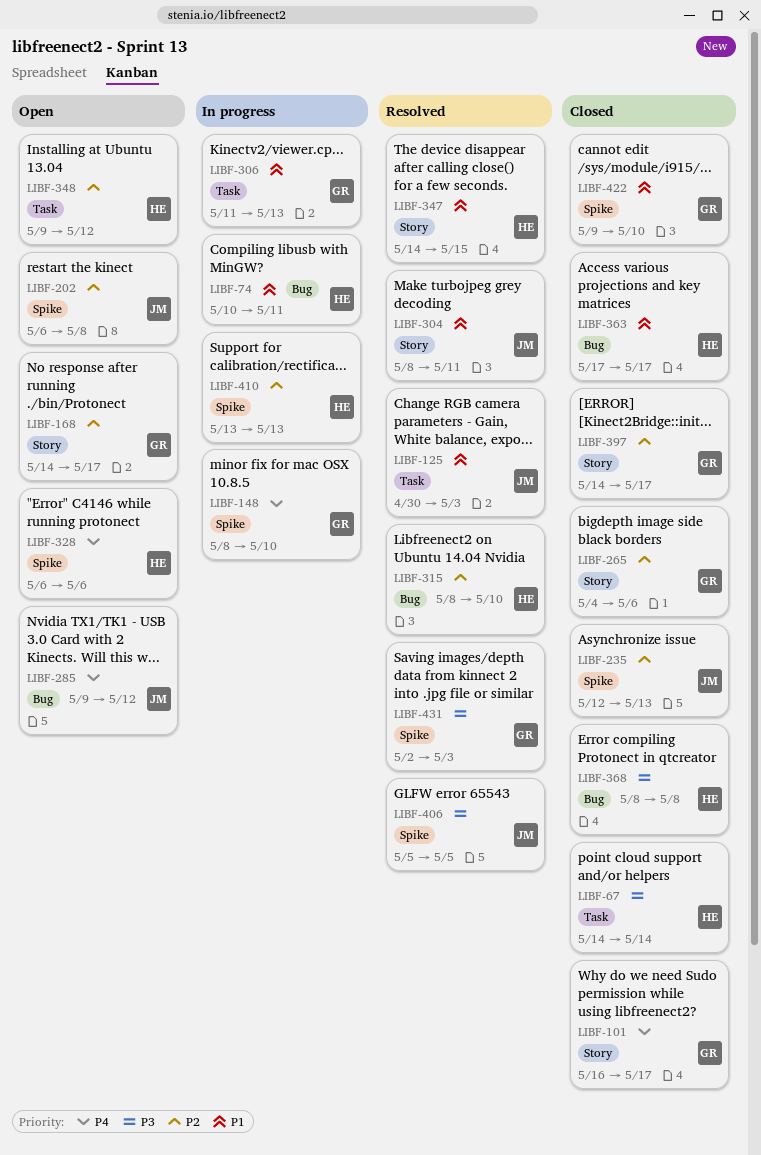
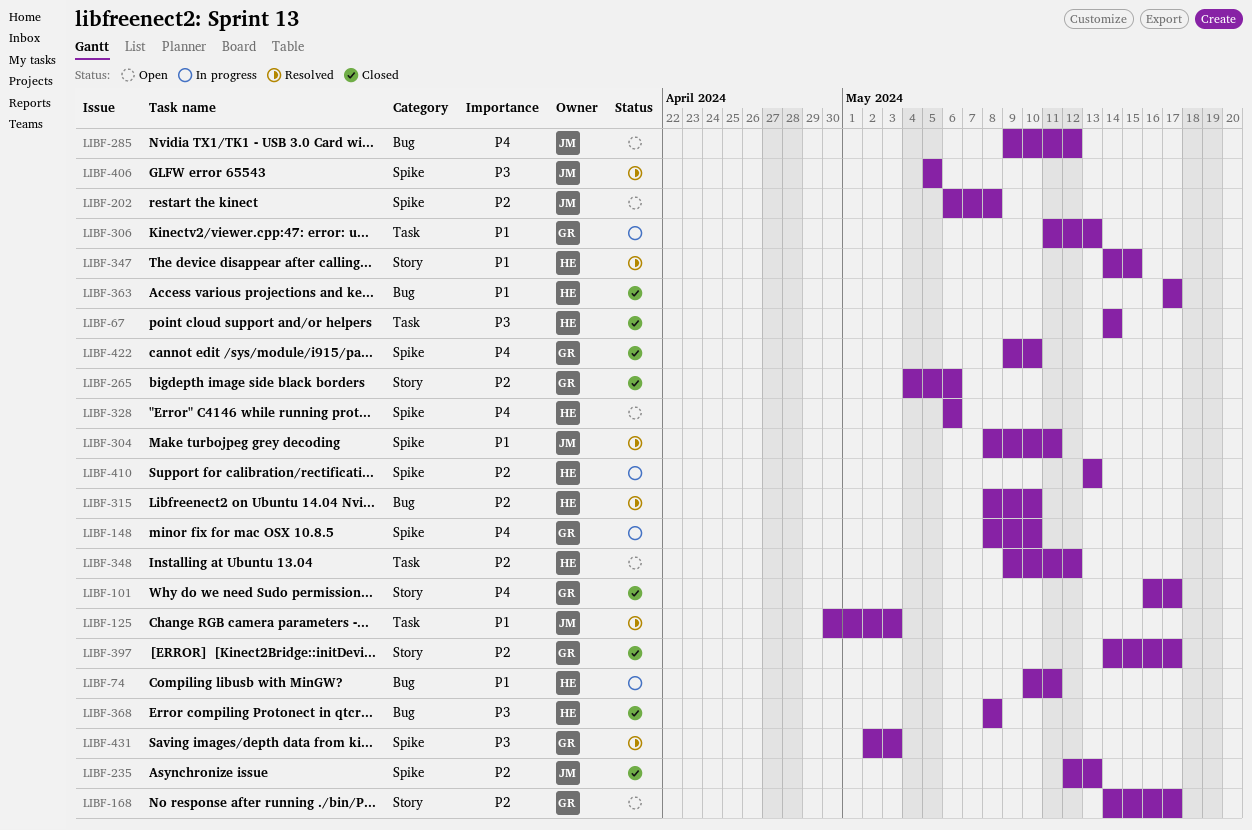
LIBF-304, label: Story -> Spike
LIBF-422, priority: P1 -> P4

